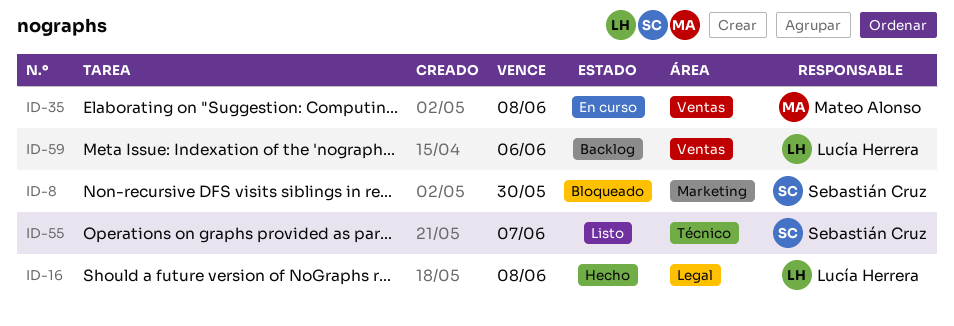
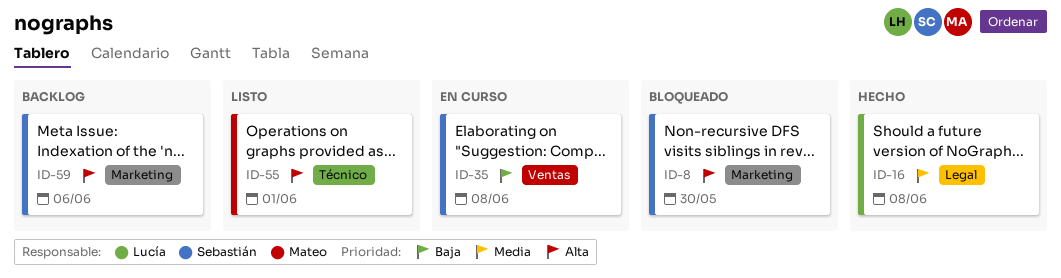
ID-35, owner: Mateo Alonso -> Sebastián Cruz
ID-55, owner: Sebastián Cruz -> Mateo Alonso
ID-55, due: Jun 7 -> Jun 1
ID-59, owner: Lucía Herrera -> Sebastián Cruz
ID-59, label: Ventas -> Marketing

